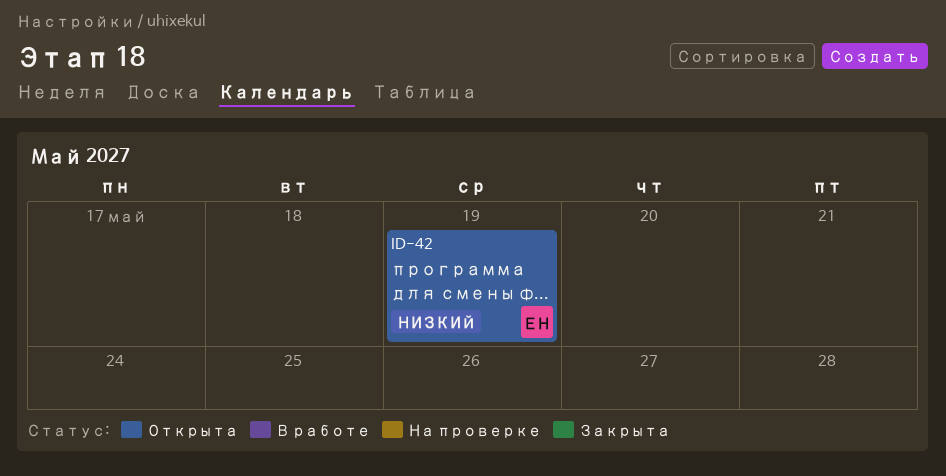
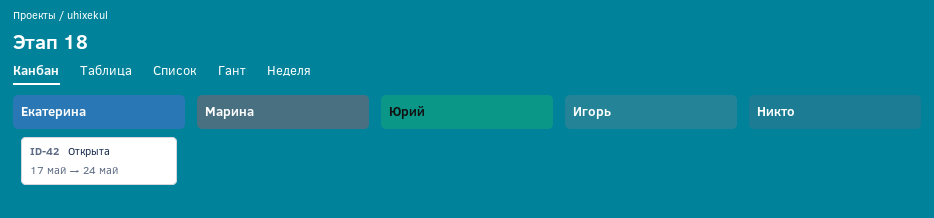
ID-42, due: May 19 -> May 24

